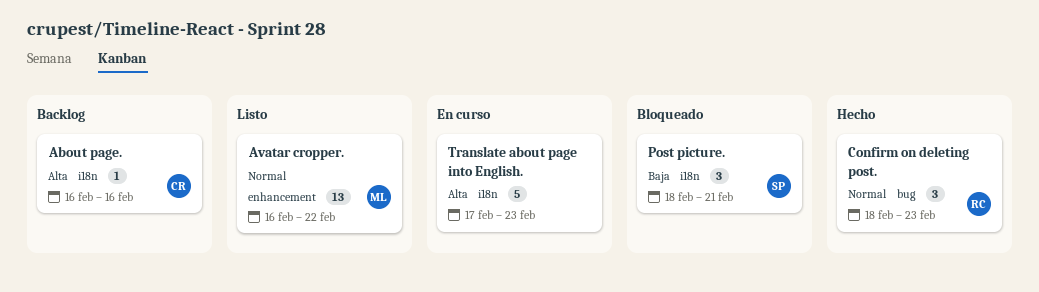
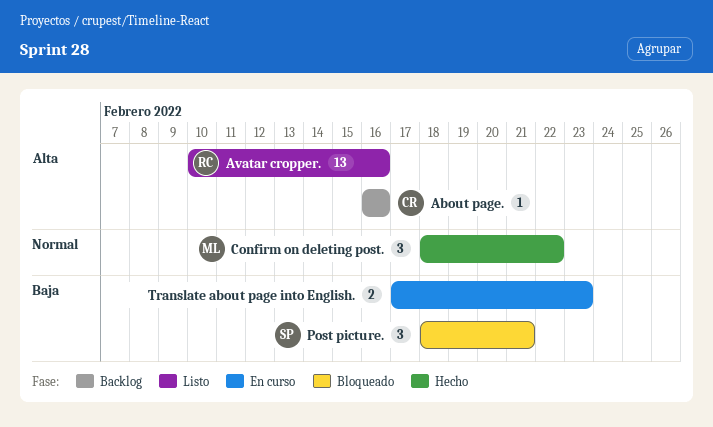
Avatar cropper., owner: ML -> RC
Avatar cropper., priority: Normal -> Alta
Avatar cropper., start: Feb 16 -> Feb 10
Avatar cropper., due: Feb 22 -> Feb 16
Confirm on deleting post., owner: RC -> ML
Confirm on deleting post., due: Feb 23 -> Feb 22
Translate about page into English., priority: Alta -> Baja
Translate about page into English., estimate: 5 -> 2

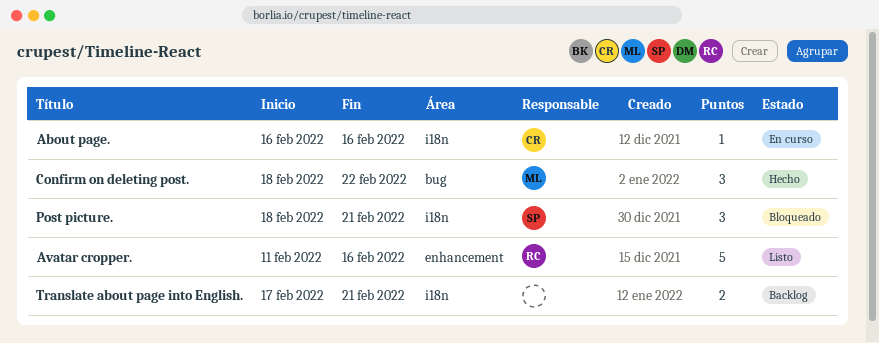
About page., status: Backlog -> En curso
Avatar cropper., estimate: 13 -> 5
Avatar cropper., start: Feb 10 -> Feb 11
Translate about page into English., status: En curso -> Backlog
Translate about page into English., due: Feb 23 -> Feb 21

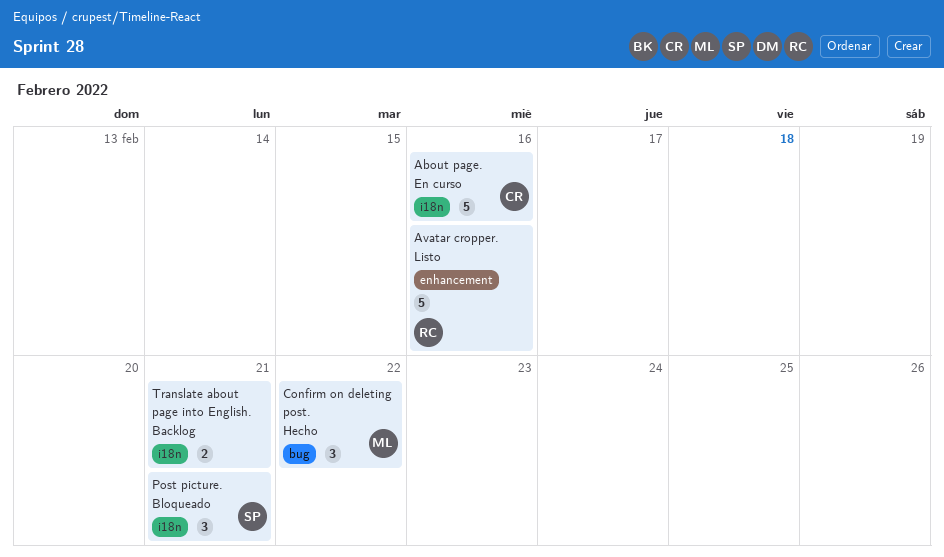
About page., estimate: 1 -> 5

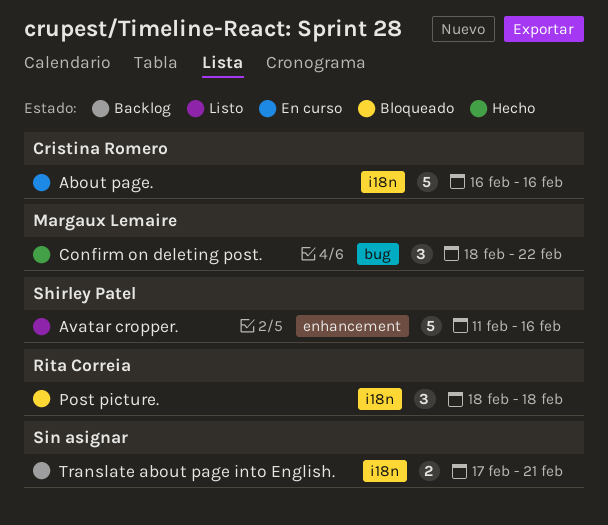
Avatar cropper., owner: Rita Correia -> Shirley Patel
Post picture., owner: Shirley Patel -> Rita Correia
Post picture., due: Feb 21 -> Feb 18

